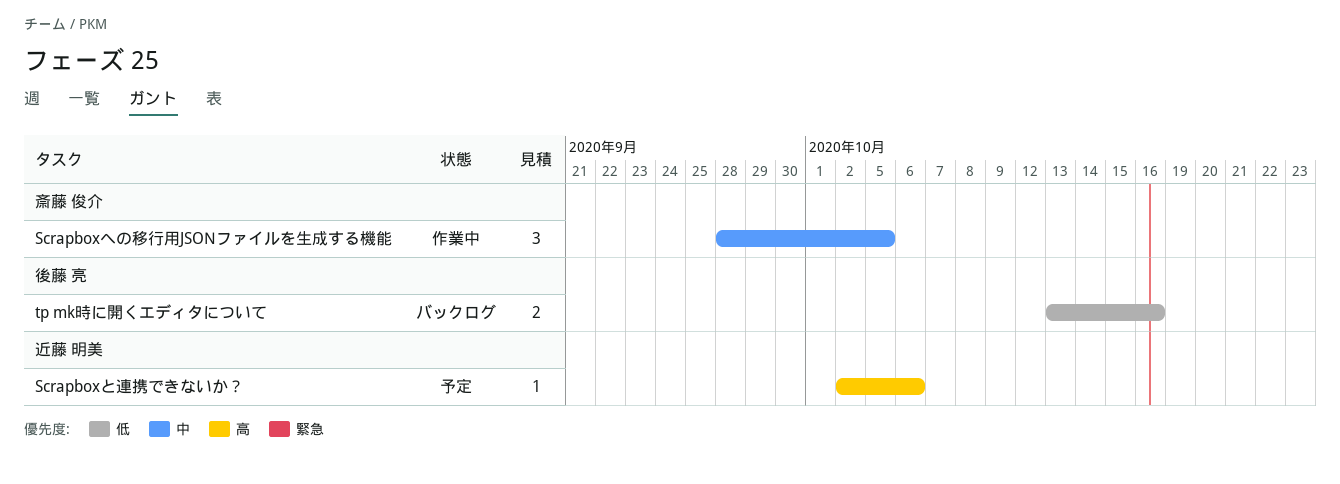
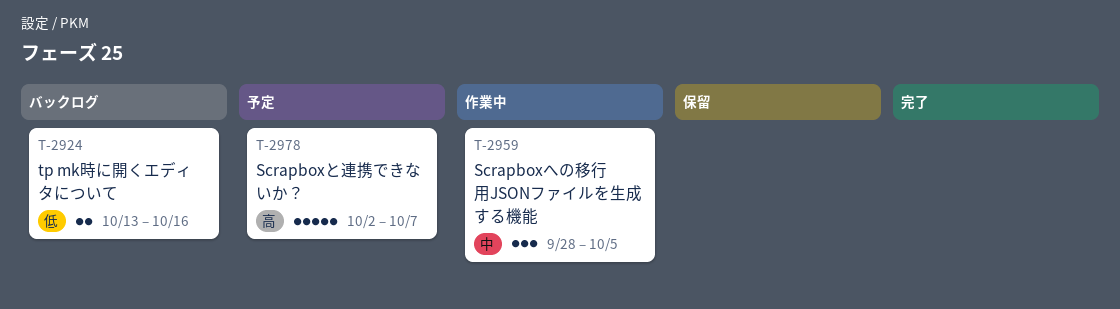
Scrapboxと連携できないか？, estimate: 1 -> 5
Scrapboxと連携できないか？, due: Oct 6 -> Oct 7

